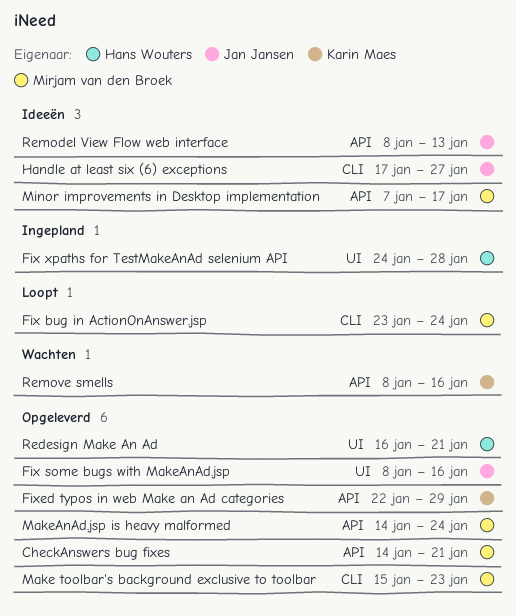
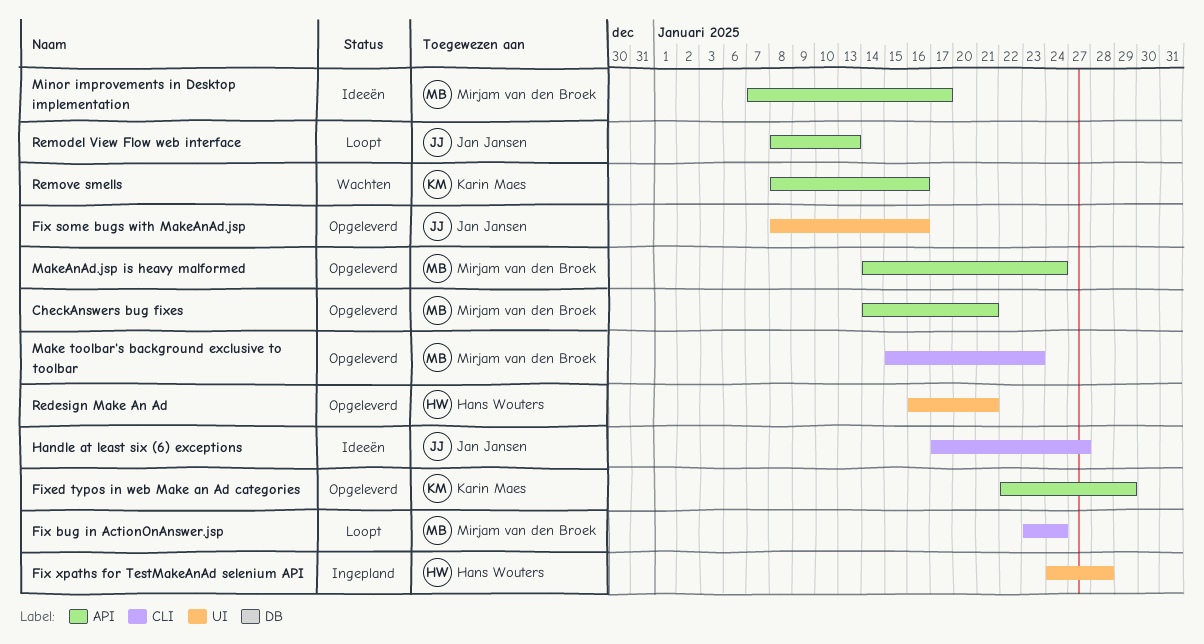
Remodel View Flow web interface, status: Ideeën -> Loopt

